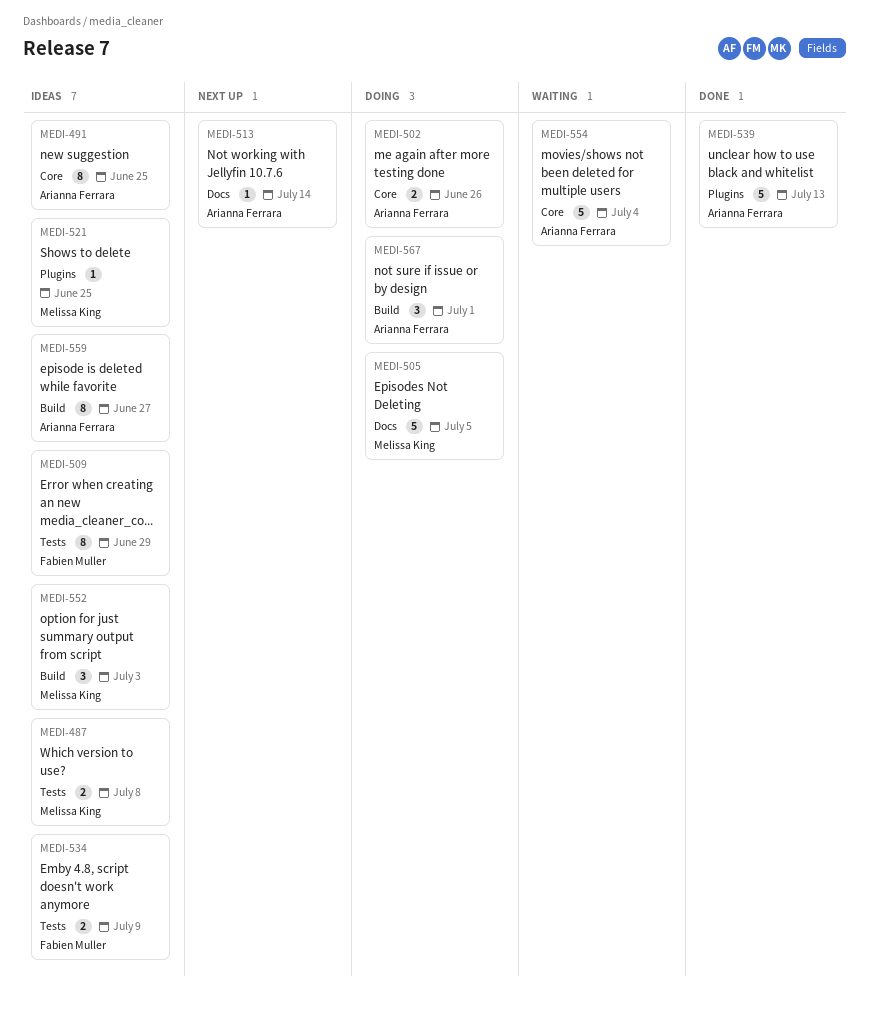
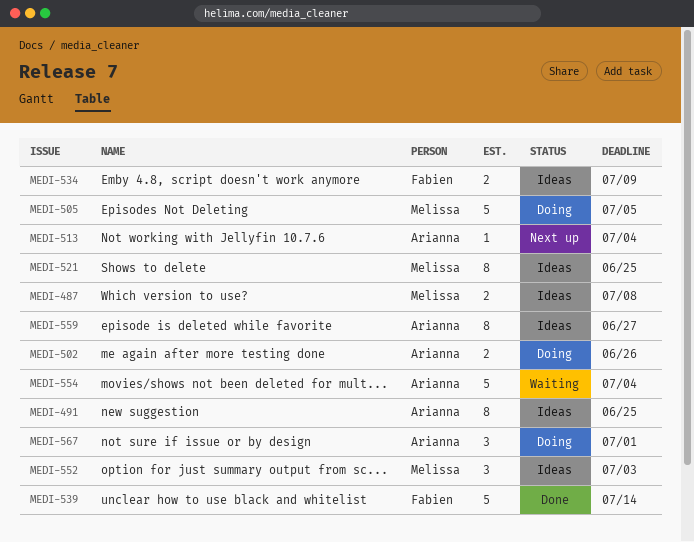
MEDI-509: present -> none
MEDI-513, due: Jul 14 -> Jul 4
MEDI-521, estimate: 1 -> 8
MEDI-539, owner: Arianna Ferrara -> Fabien Muller
MEDI-539, due: Jul 13 -> Jul 14

